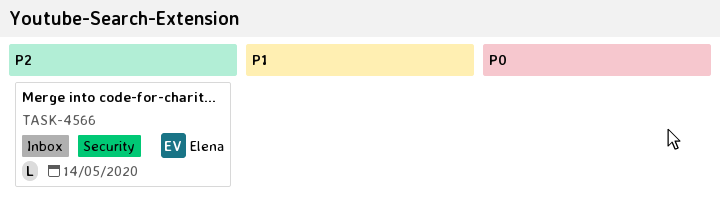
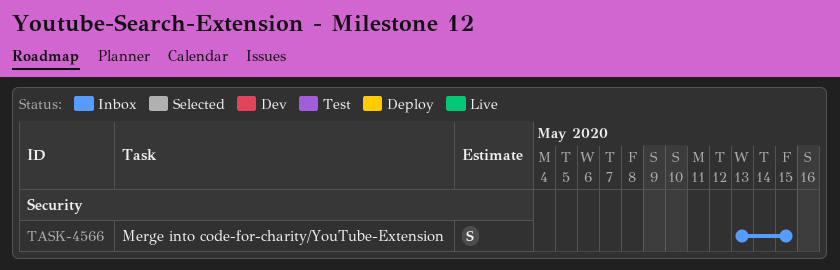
TASK-4566, estimate: L -> S
TASK-4566, due: May 14 -> May 15

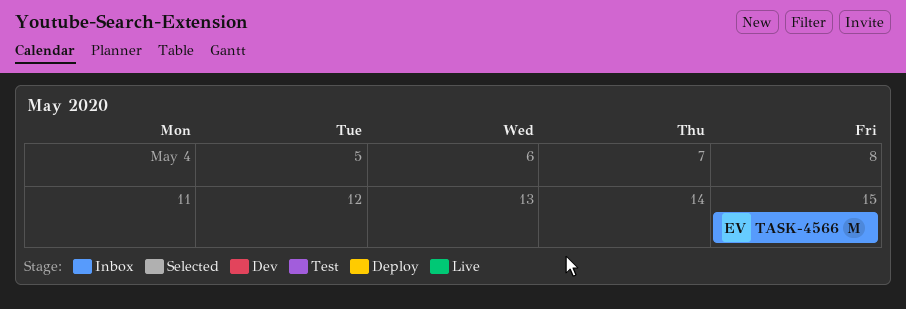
TASK-4566, estimate: S -> M
TASK-4566, start: May 13 -> May 15

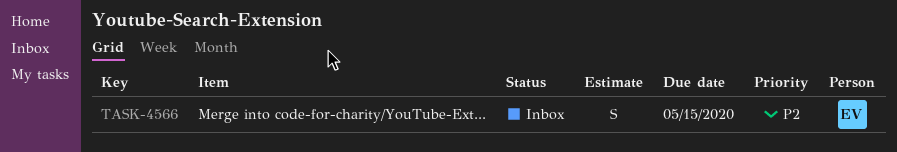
TASK-4566, estimate: M -> S

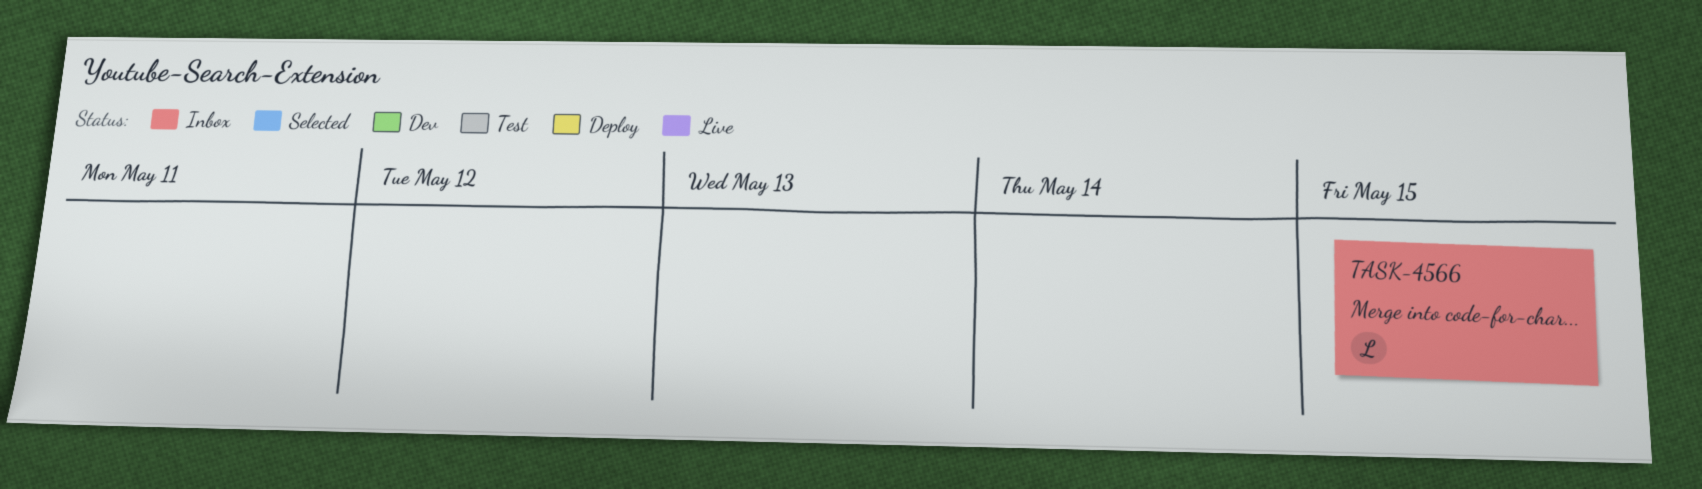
TASK-4566, estimate: S -> L

